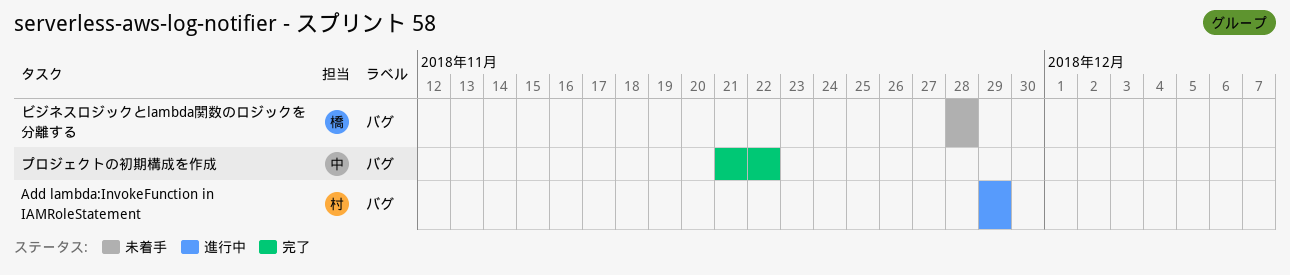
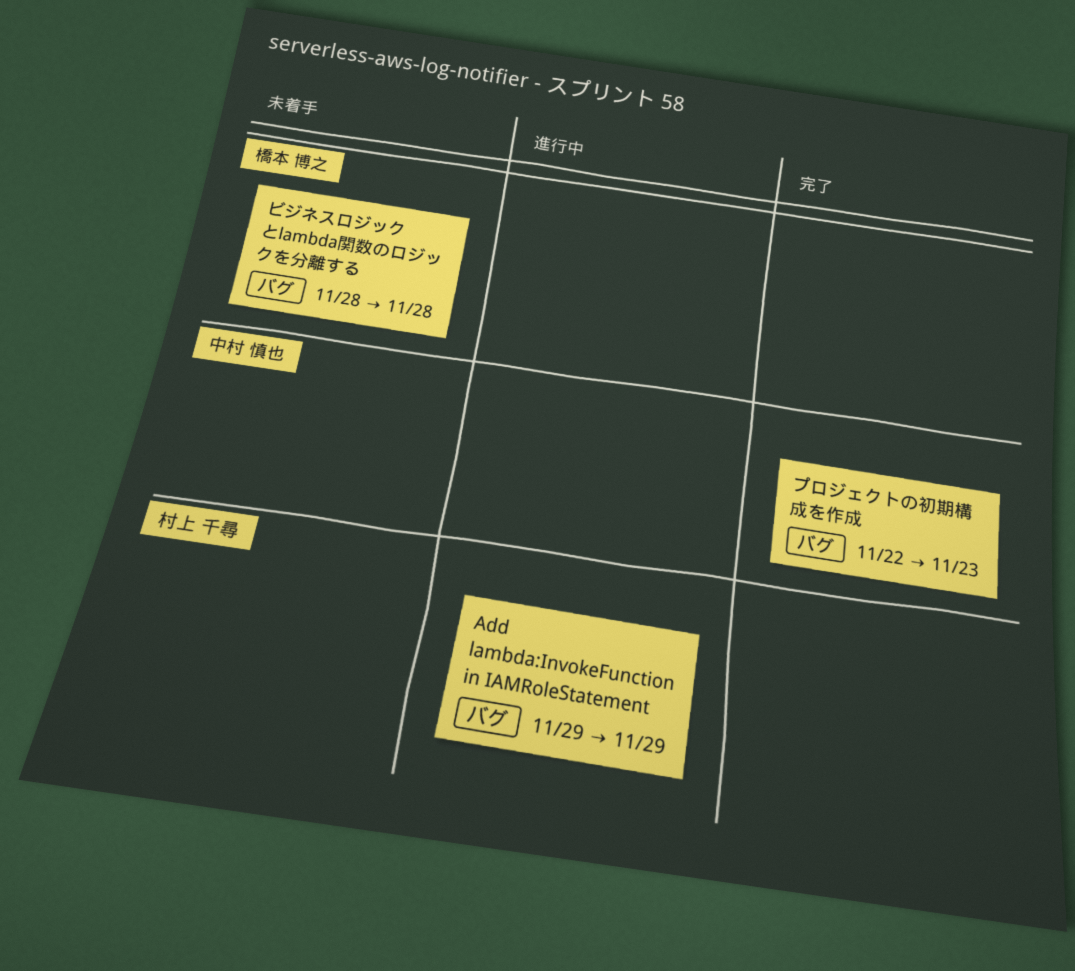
プロジェクトの初期構成を作成, start: Nov 21 -> Nov 22
プロジェクトの初期構成を作成, due: Nov 22 -> Nov 23

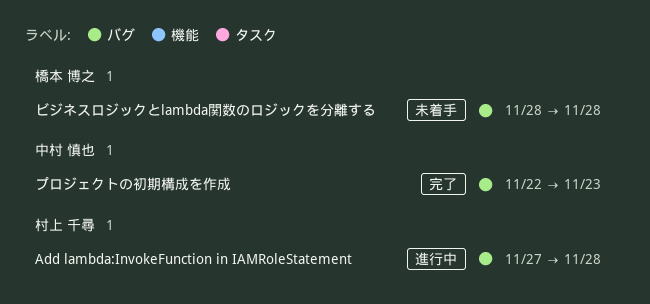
Add lambda:InvokeFunction in IAMRoleStatement, start: Nov 29 -> Nov 27
Add lambda:InvokeFunction in IAMRoleStatement, due: Nov 29 -> Nov 28

